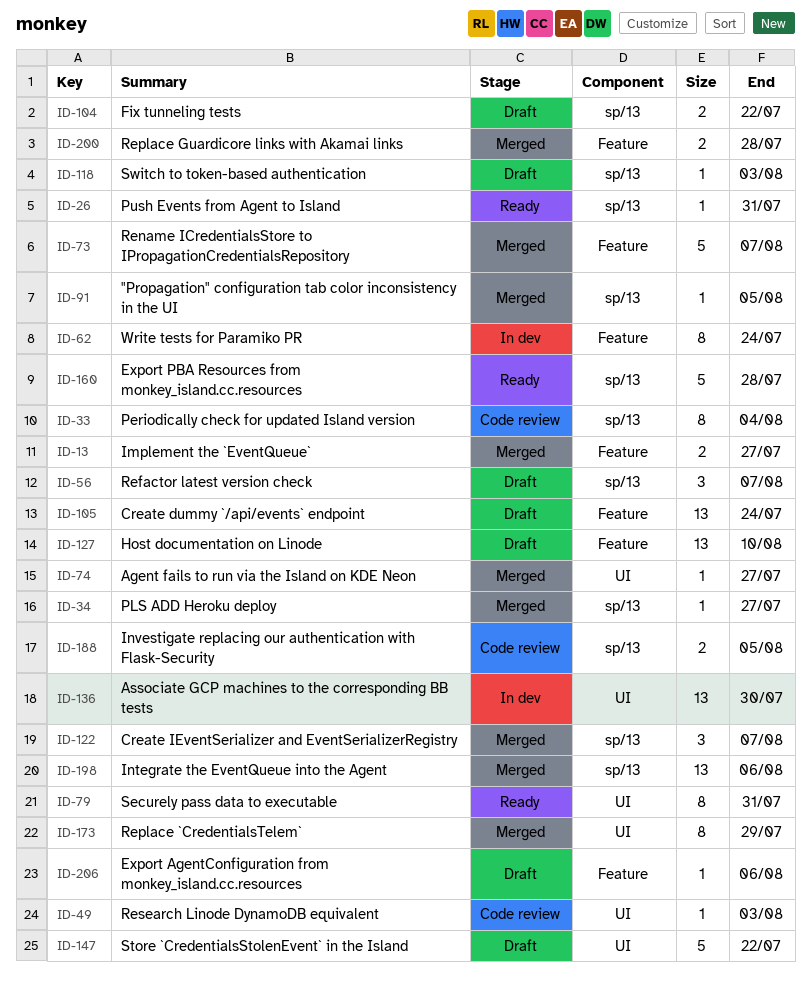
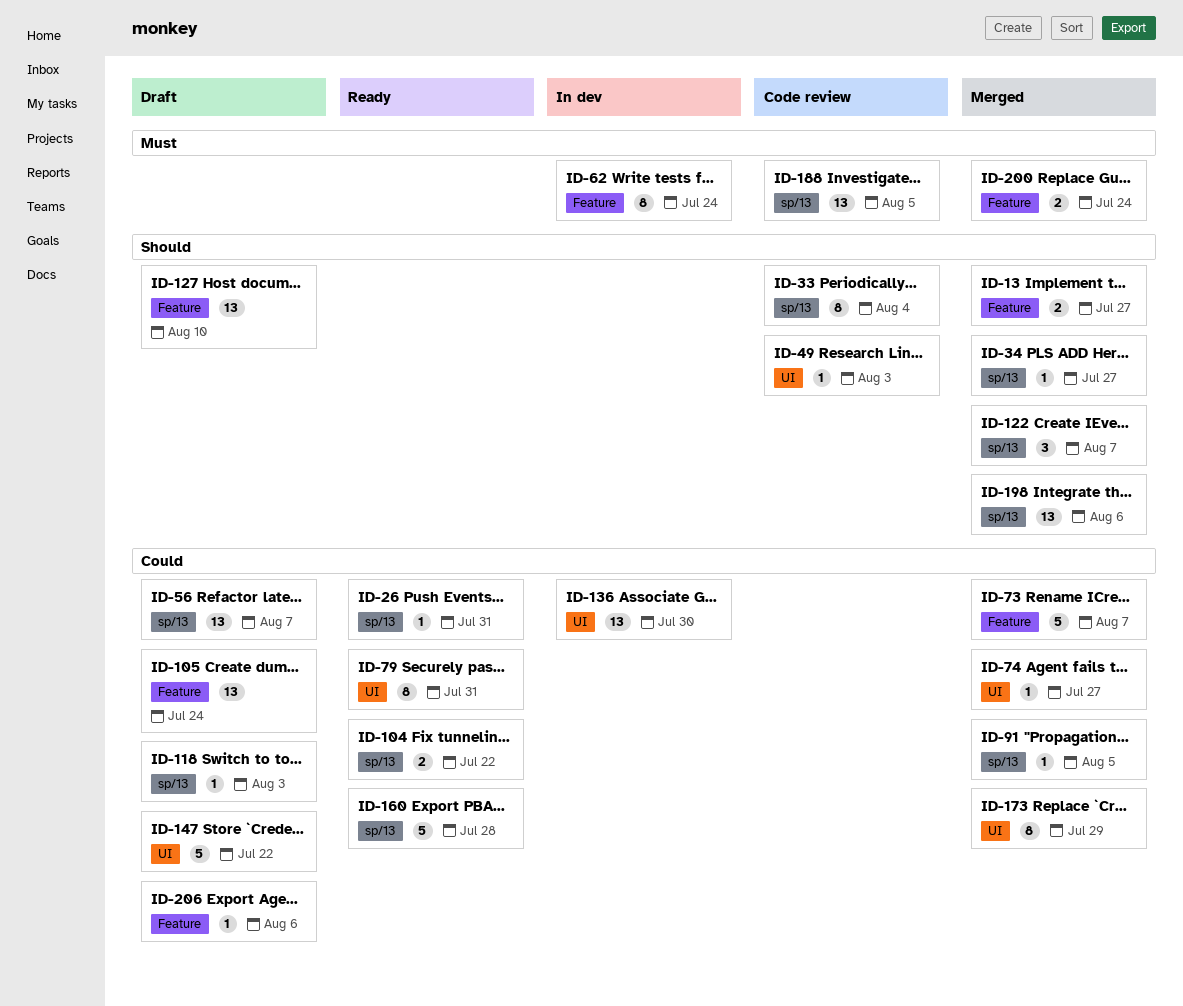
ID-56, estimate: 3 -> 13
ID-104, status: Draft -> Ready
ID-188, estimate: 2 -> 13
ID-200, due: Jul 28 -> Jul 24

